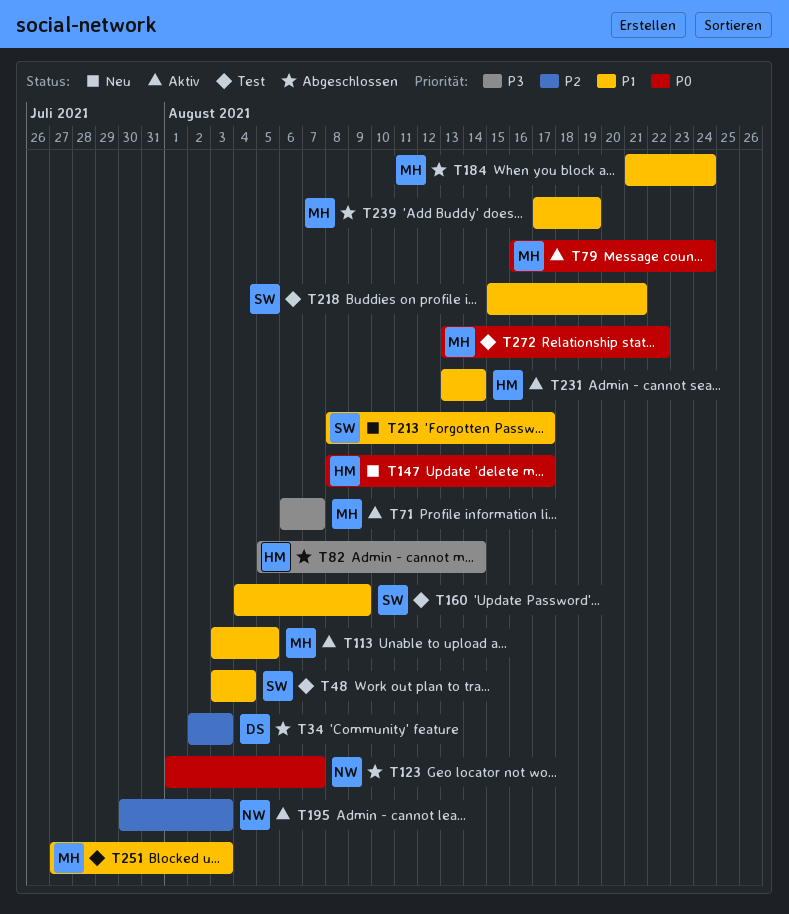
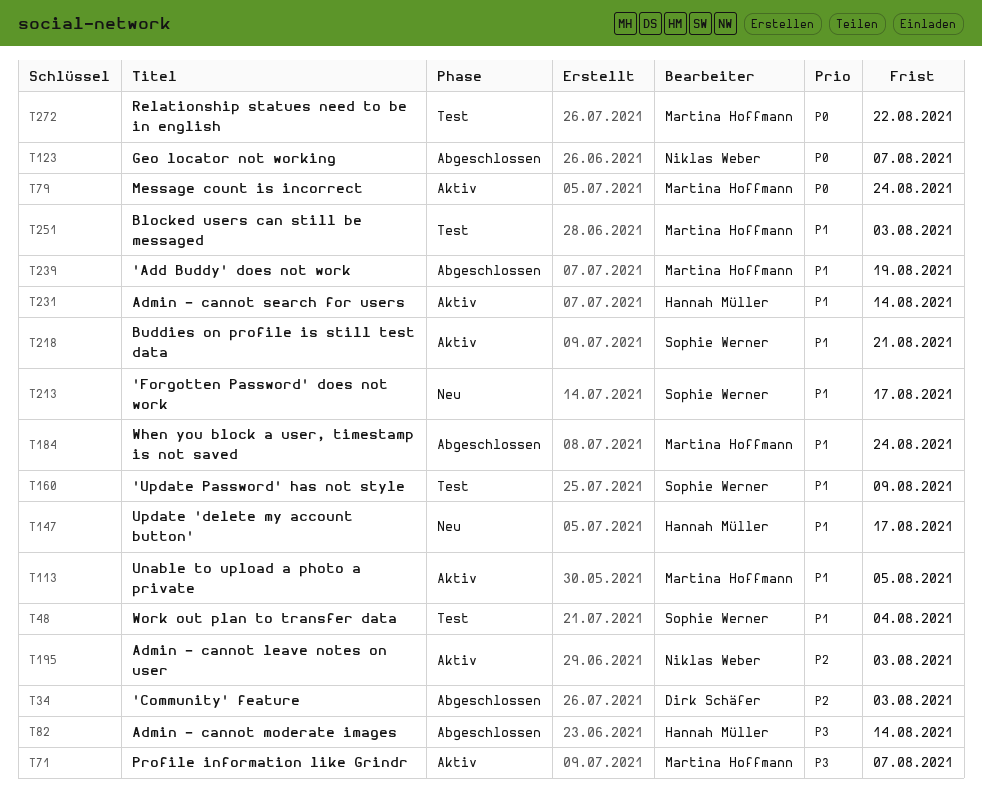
T147, priority: P0 -> P1
T218, status: Test -> Aktiv

